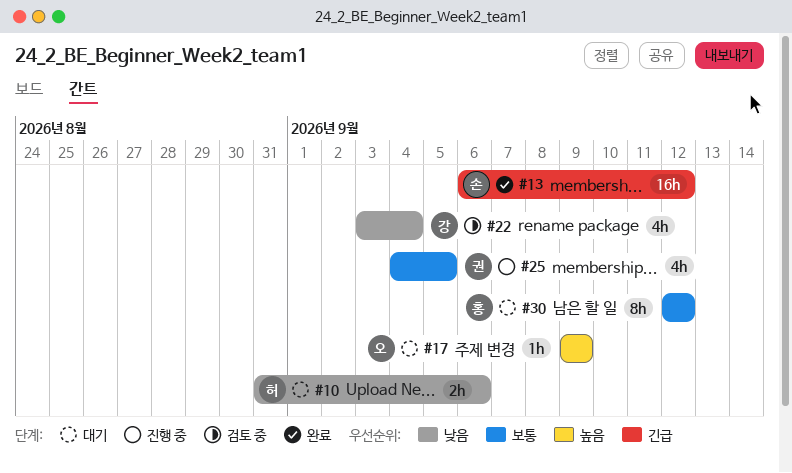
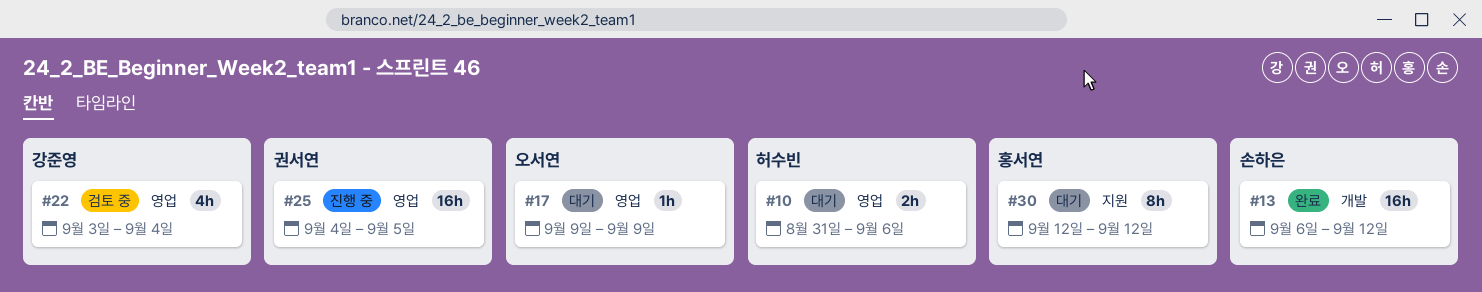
#25, estimate: 4h -> 16h

